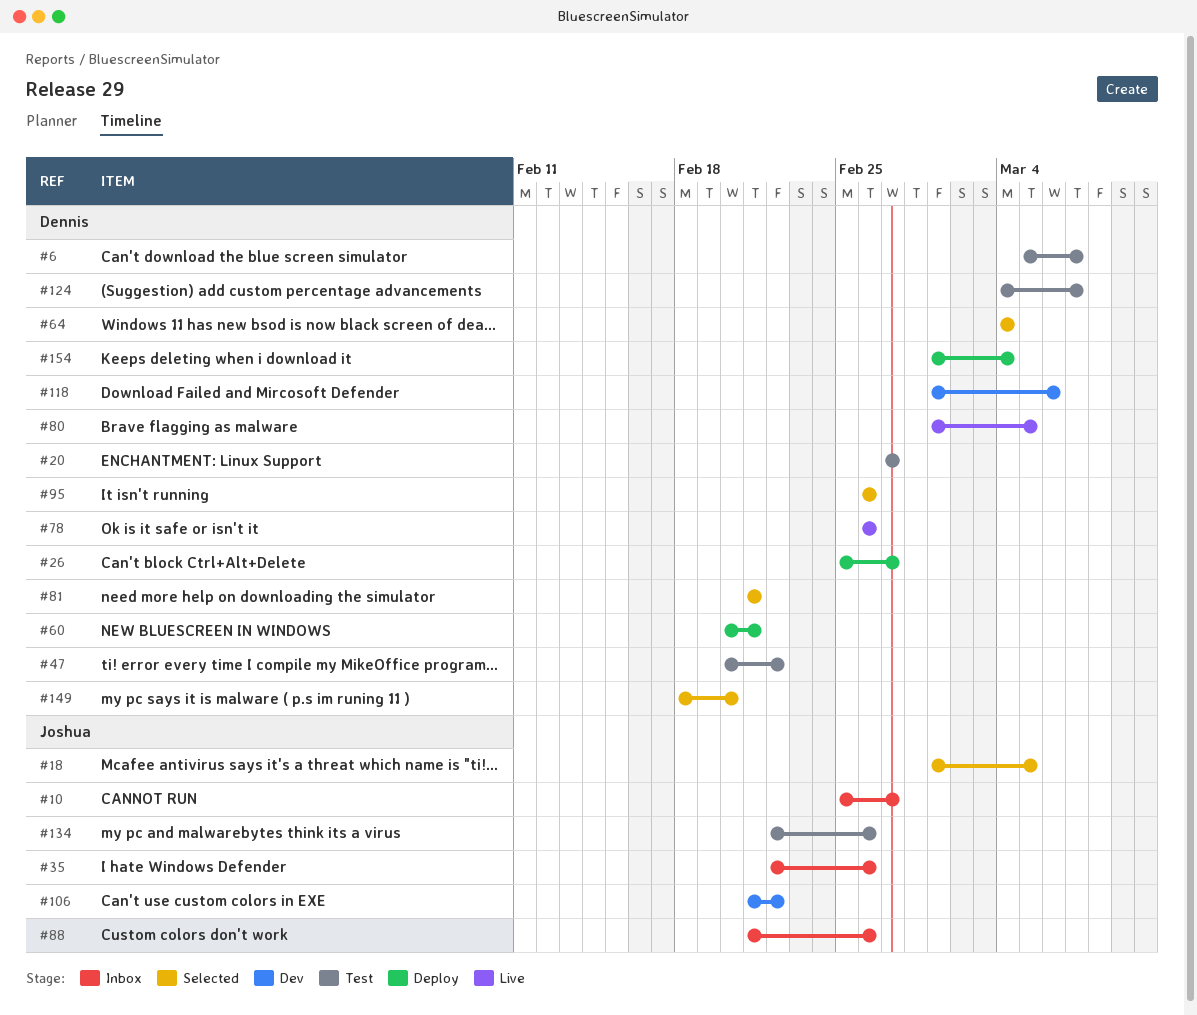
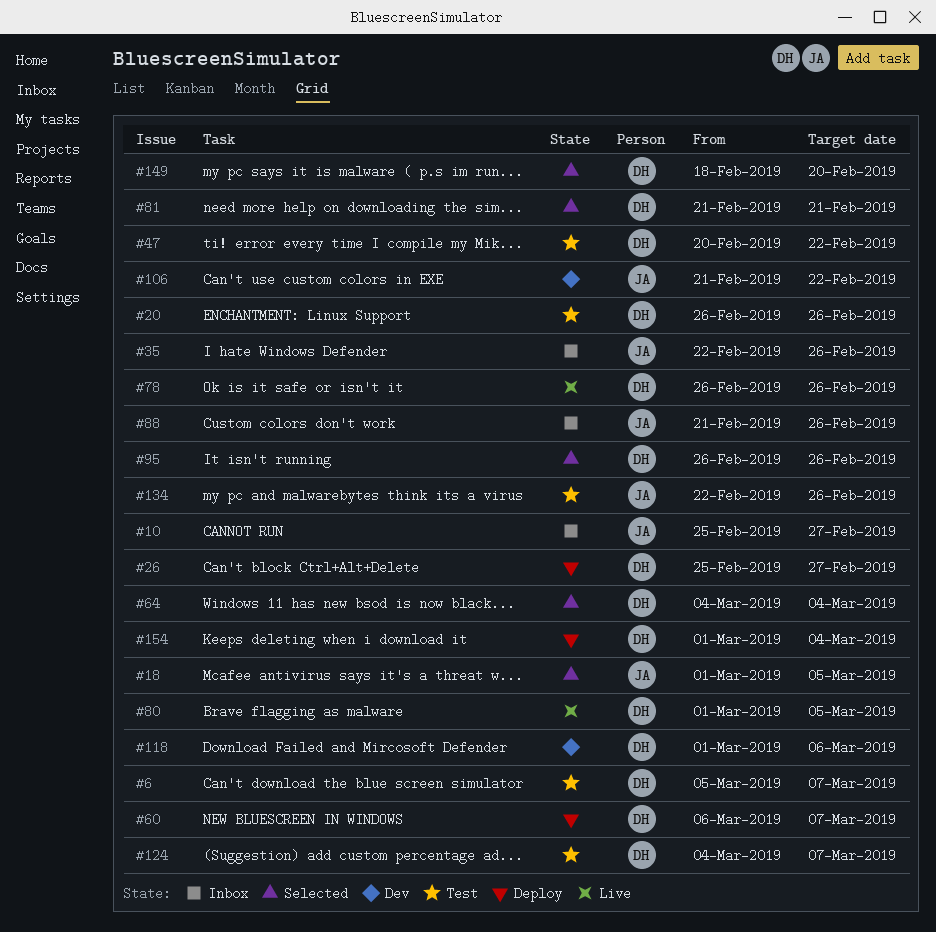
#20, start: Feb 27 -> Feb 26
#20, due: Feb 27 -> Feb 26
#60, start: Feb 20 -> Mar 6
#60, due: Feb 21 -> Mar 7

